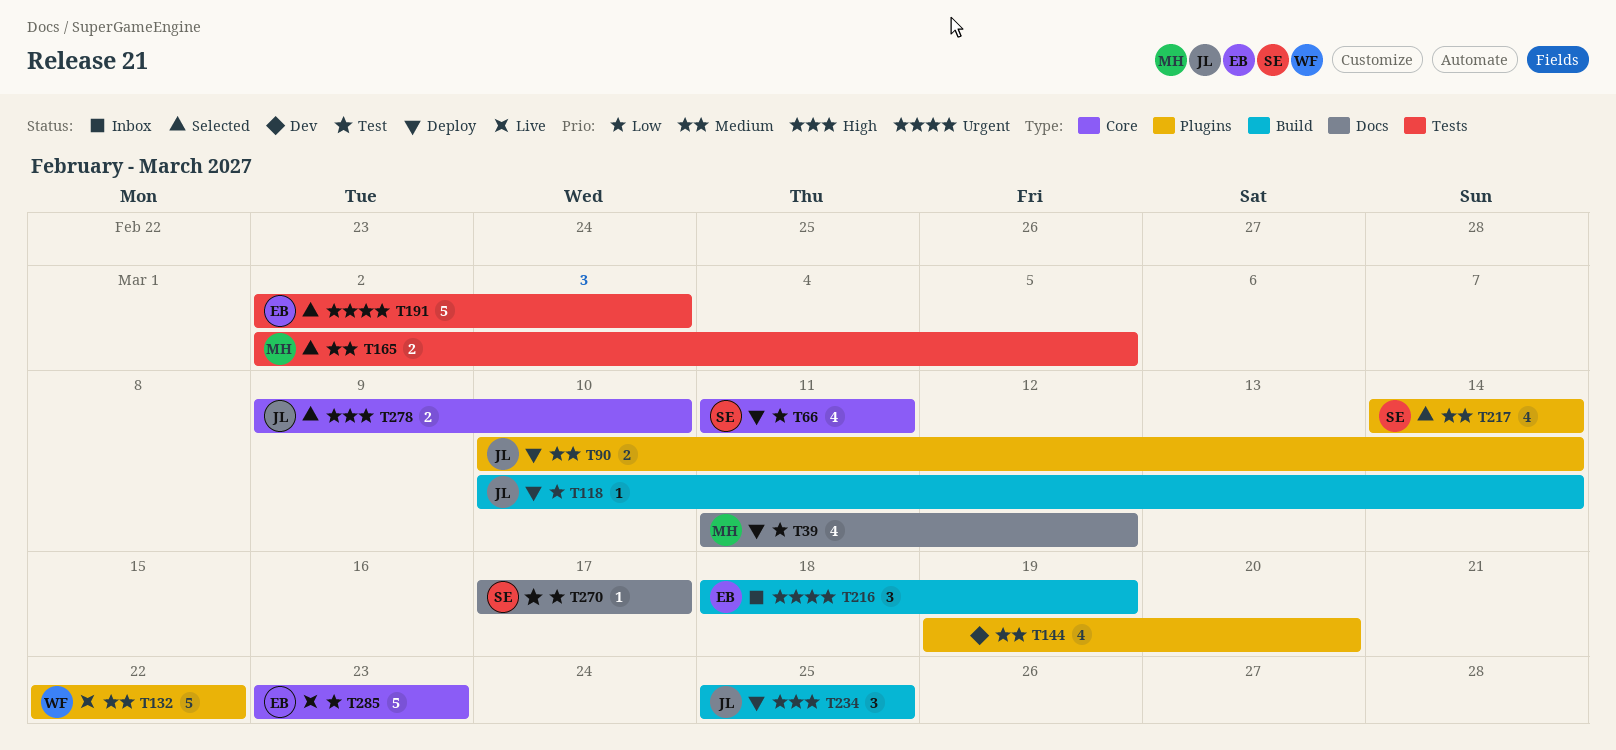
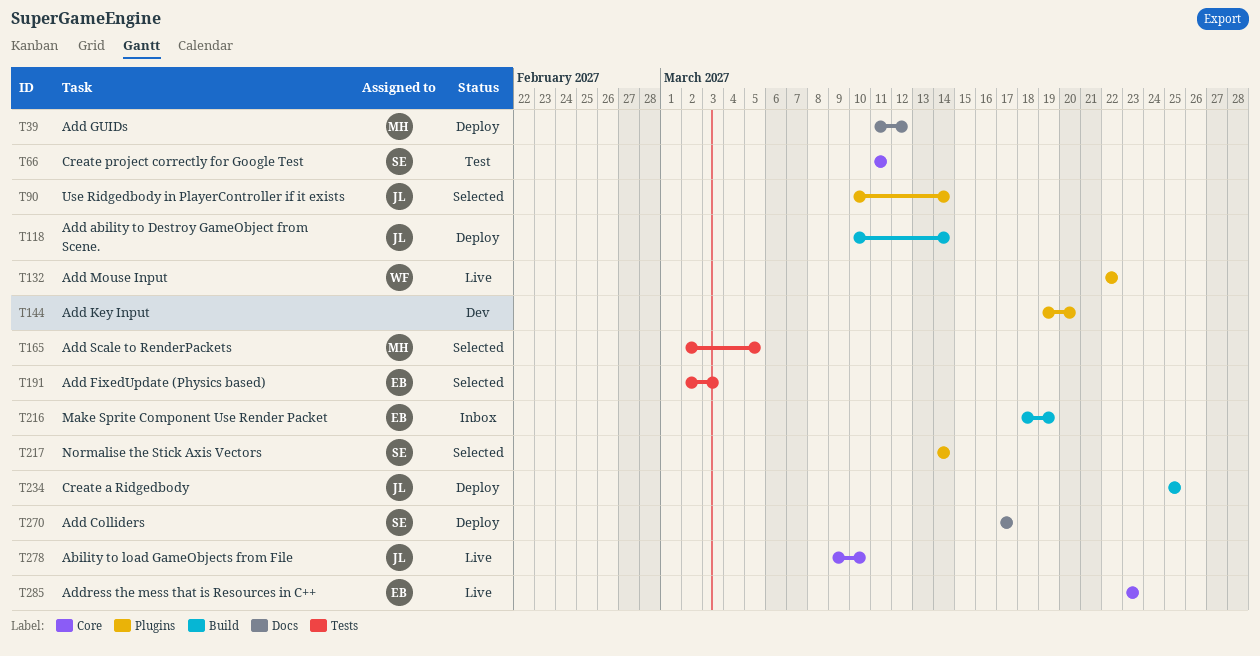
T66, status: Deploy -> Test
T90, status: Deploy -> Selected
T270, status: Test -> Deploy
T278, status: Selected -> Live

